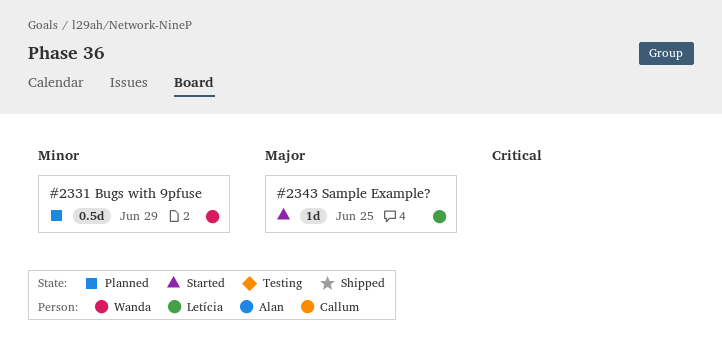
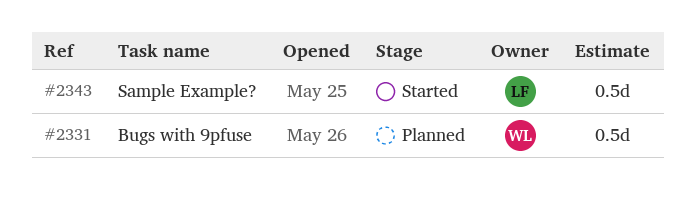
#2343, estimate: 1d -> 0.5d

